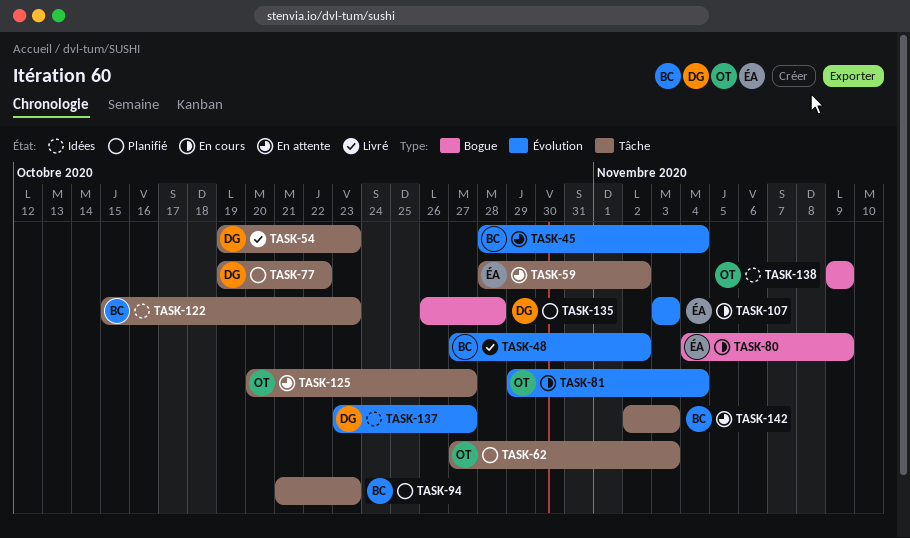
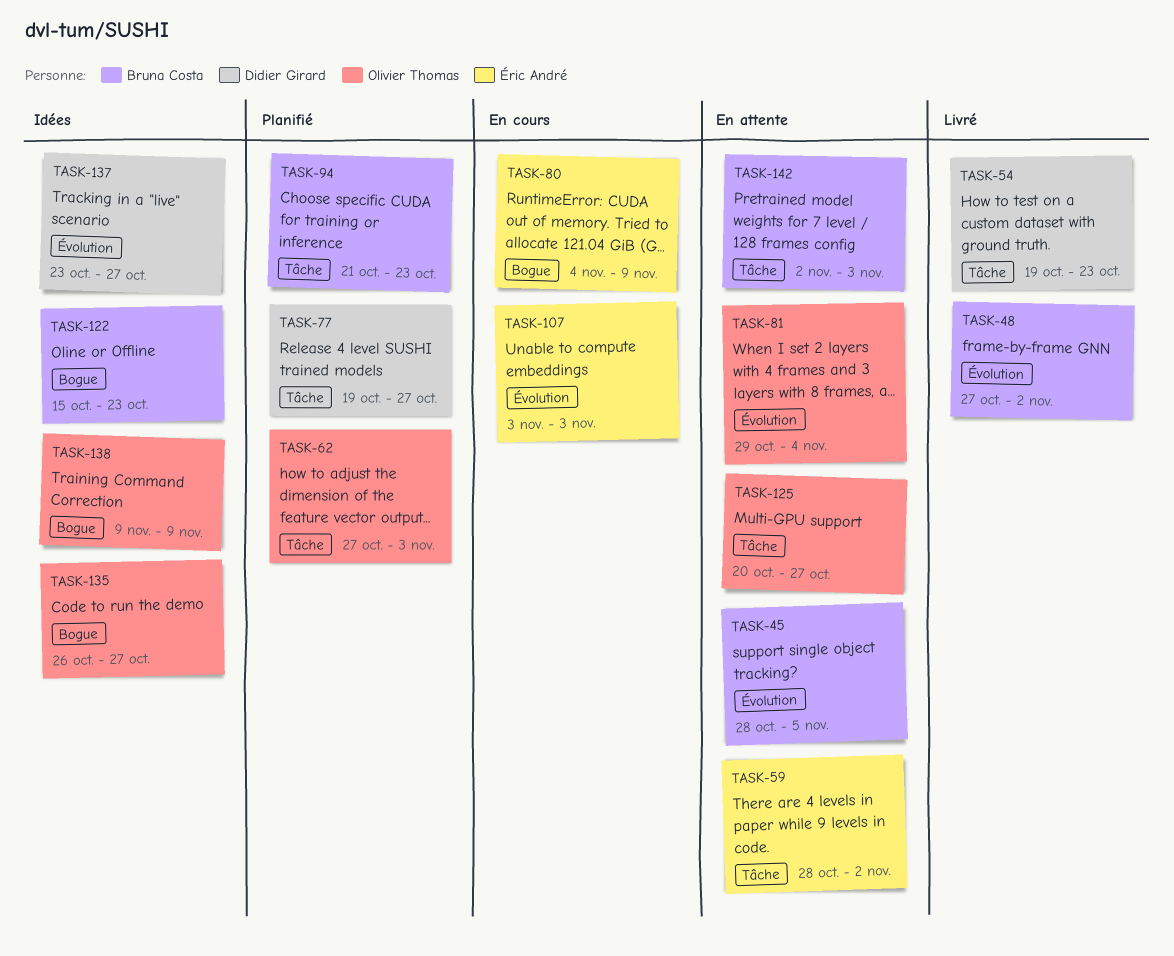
TASK-45, due: Nov 4 -> Nov 5
TASK-77, due: Oct 22 -> Oct 27
TASK-81, status: En cours -> En attente
TASK-122, label: Tâche -> Bogue
TASK-135, status: Planifié -> Idées
TASK-135, owner: Didier Girard -> Olivier Thomas
TASK-135, due: Oct 28 -> Oct 27

